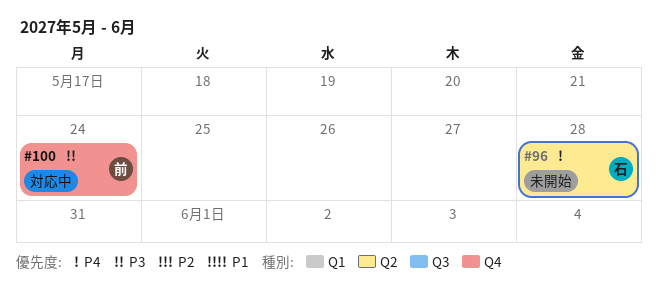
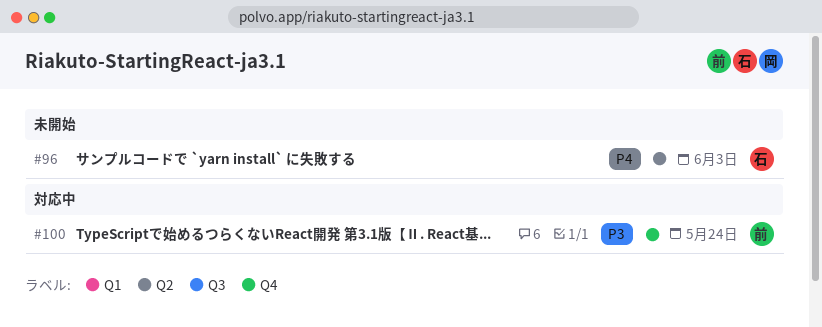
#96, due: May 28 -> Jun 3

